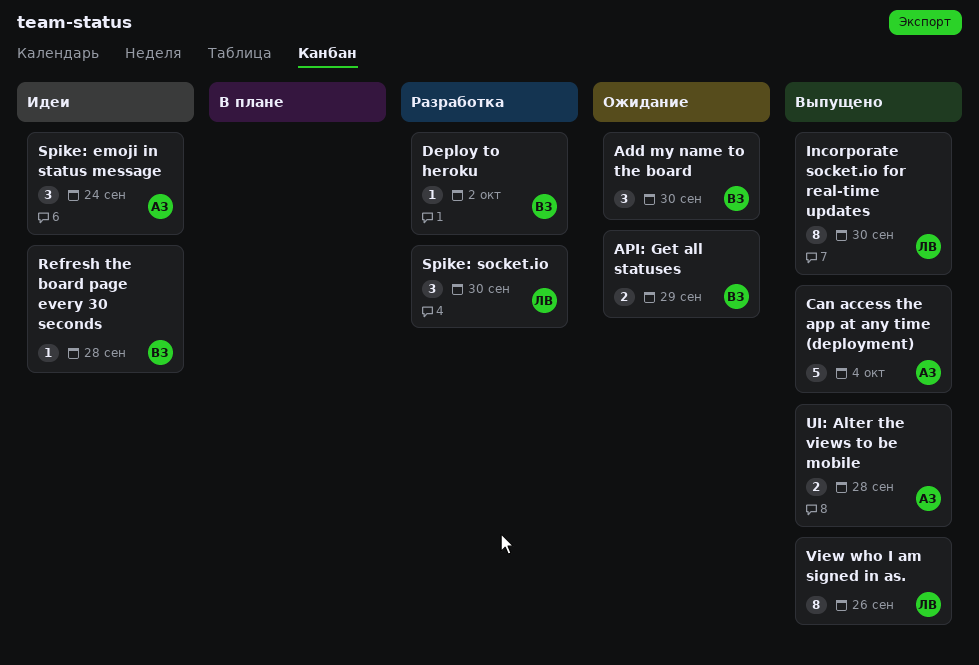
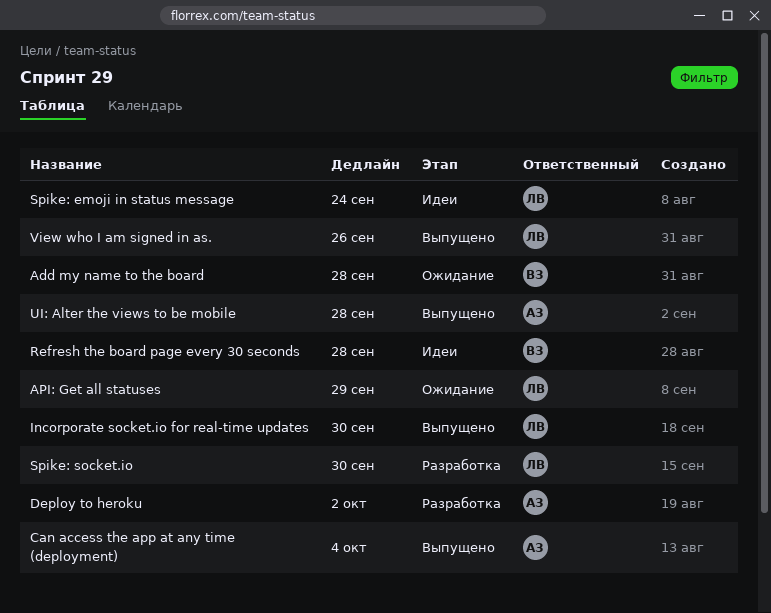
Add my name to the board, due: Sep 30 -> Sep 28
API: Get all statuses, owner: ВЗ -> ЛВ
Deploy to heroku, owner: ВЗ -> АЗ
Spike: emoji in status message, owner: АЗ -> ЛВ

